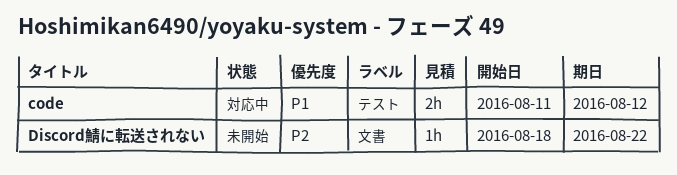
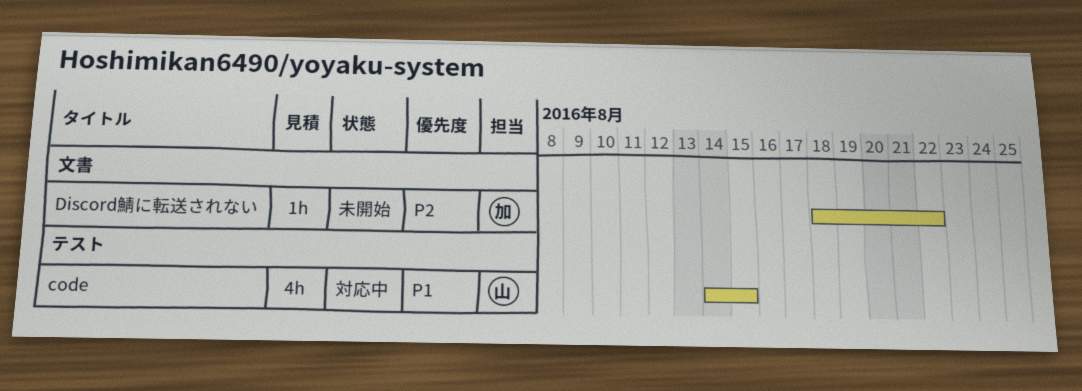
code, estimate: 2h -> 4h
code, start: Aug 11 -> Aug 14
code, due: Aug 12 -> Aug 15

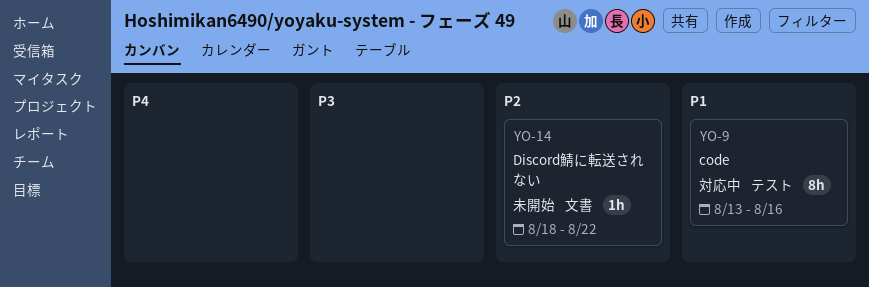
code, estimate: 4h -> 8h
code, start: Aug 14 -> Aug 13
code, due: Aug 15 -> Aug 16

